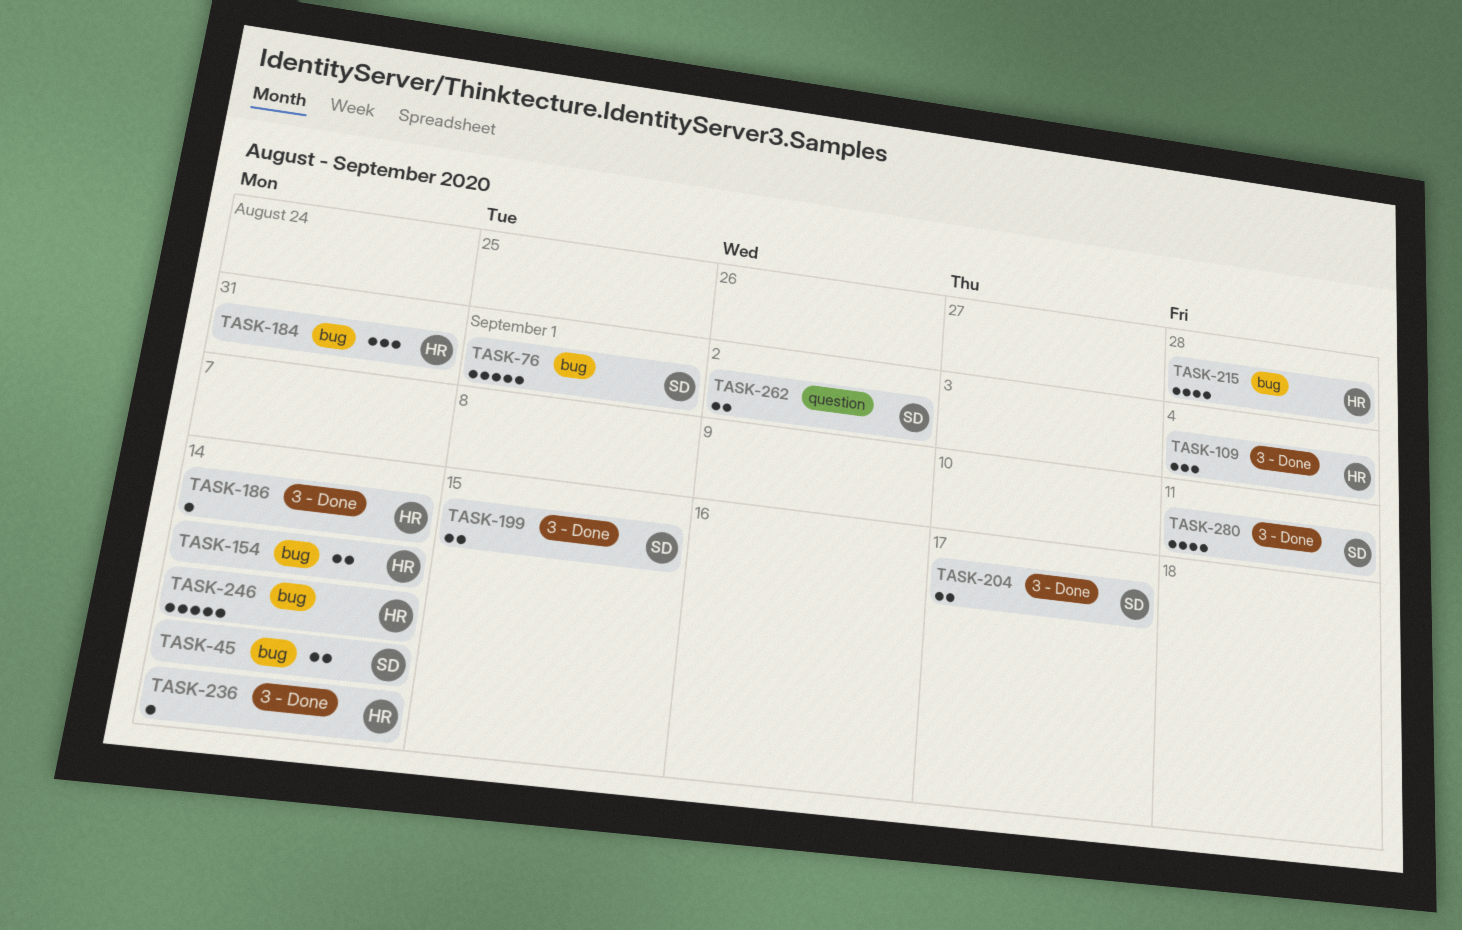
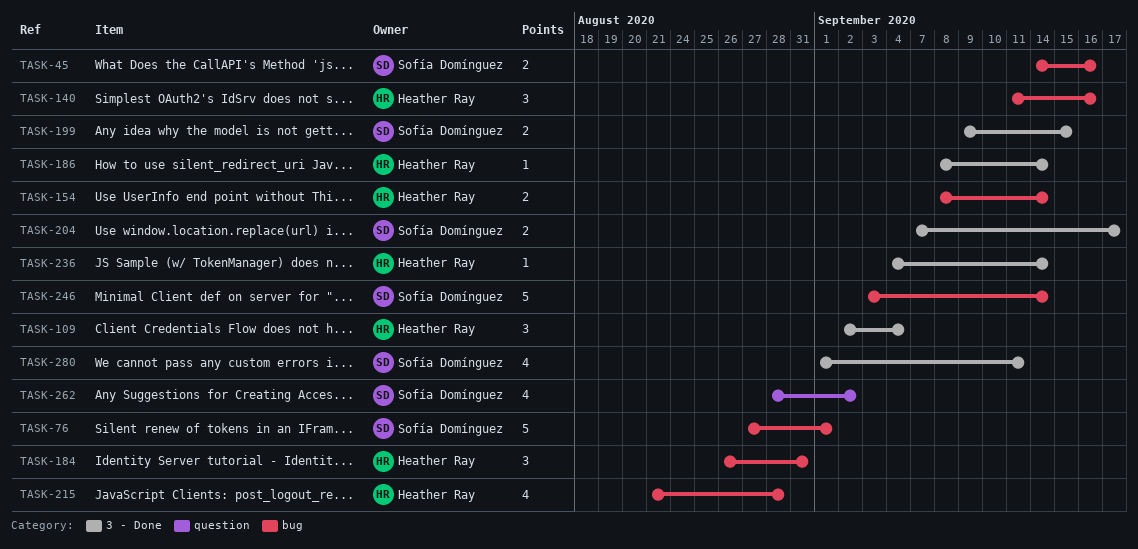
TASK-45, due: Sep 14 -> Sep 16
TASK-140: none -> present
TASK-246, owner: Heather Ray -> Sofía Domínguez
TASK-262, estimate: 2 -> 4

